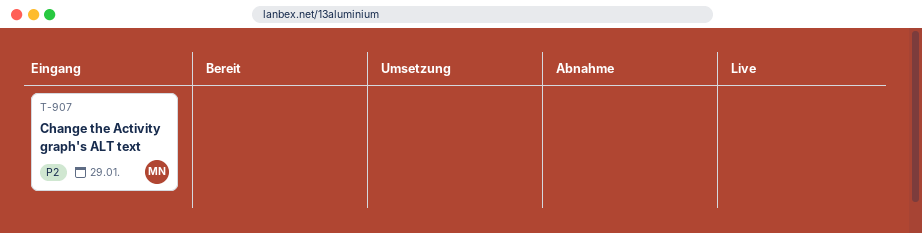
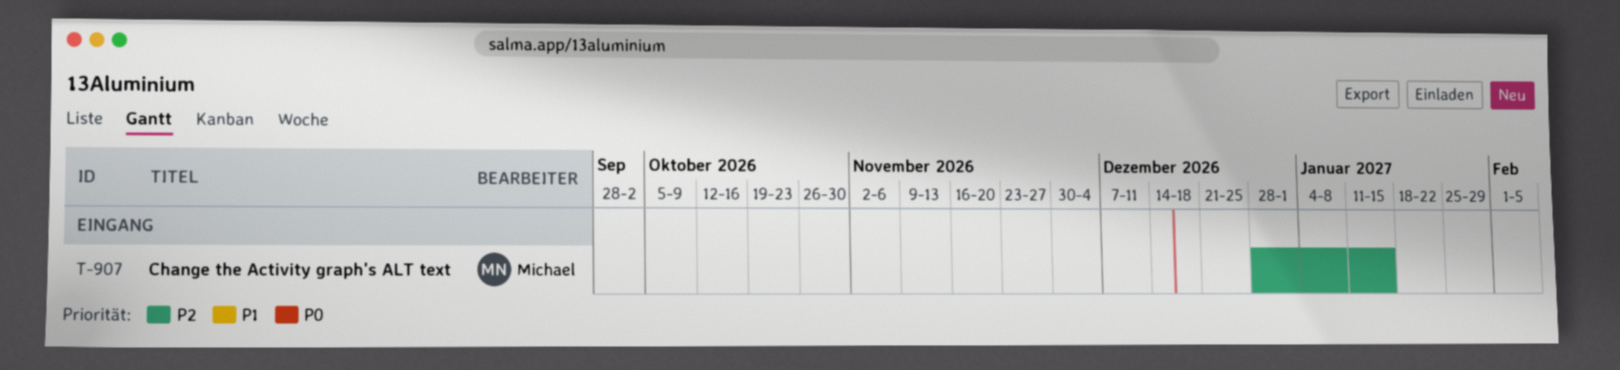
T-907, due: Jan 29 -> Jan 15

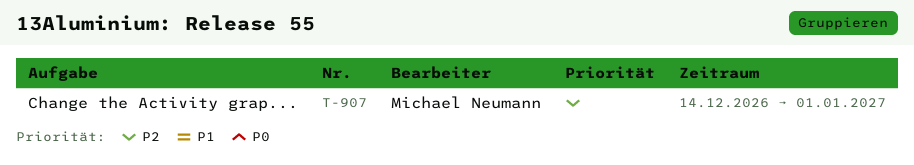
T-907, start: Dec 28 -> Dec 14
T-907, due: Jan 15 -> Jan 1

